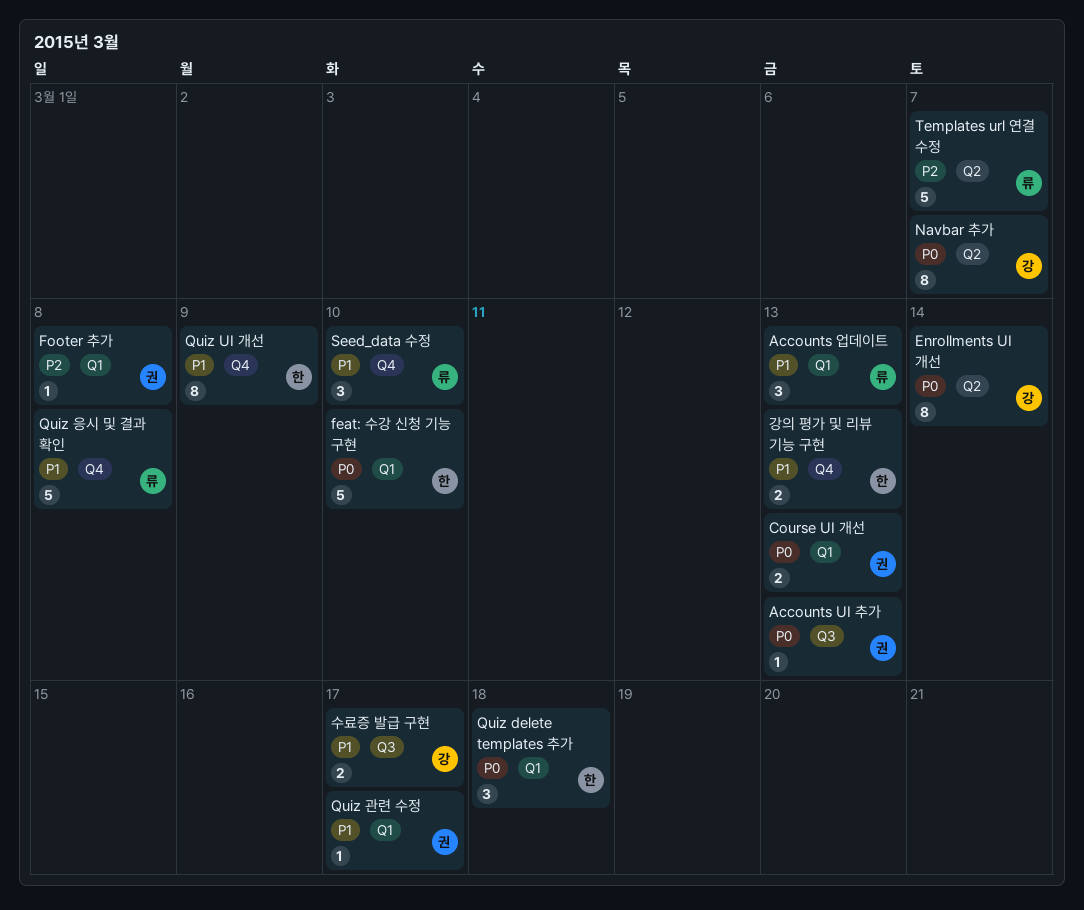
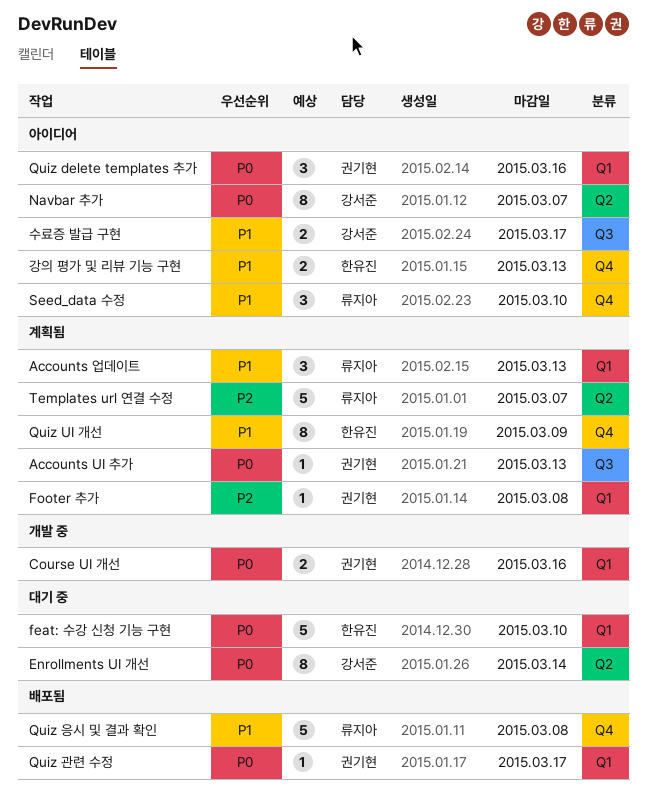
Course UI 개선, due: Mar 13 -> Mar 16
Quiz delete templates 추가, owner: 한유진 -> 권기현
Quiz delete templates 추가, due: Mar 18 -> Mar 16
Quiz 관련 수정, priority: P1 -> P0

